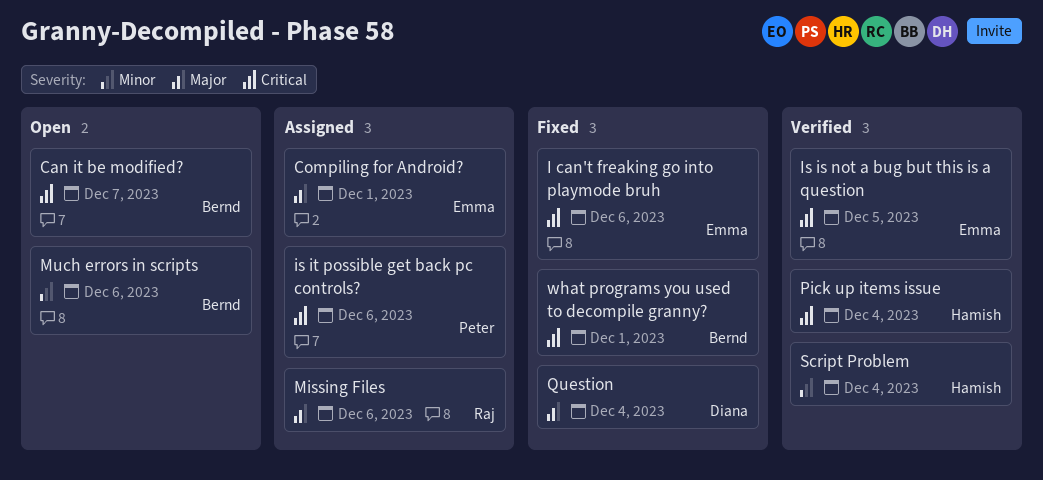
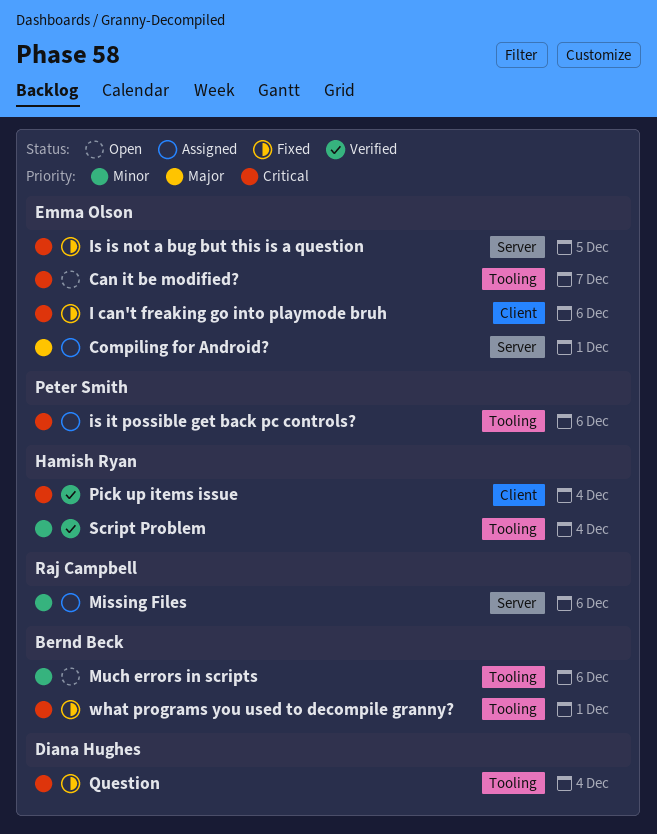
Can it be modified?, owner: Bernd Beck -> Emma Olson
Is is not a bug but this is a question, status: Verified -> Fixed
Missing Files, priority: Major -> Minor
Question, priority: Major -> Critical

